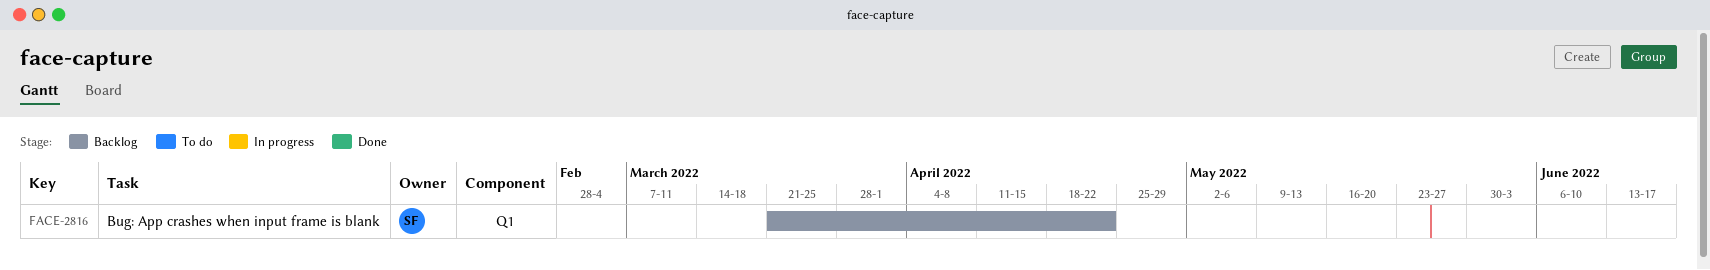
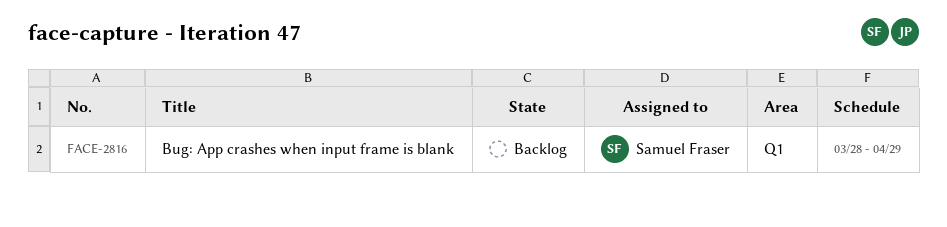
FACE-2816, start: Mar 21 -> Mar 28
FACE-2816, due: Apr 22 -> Apr 29

